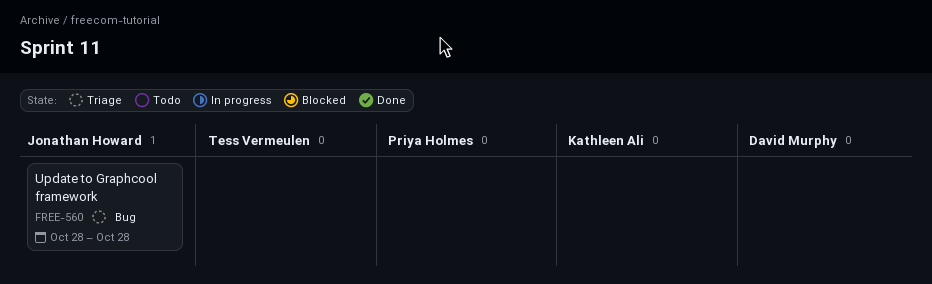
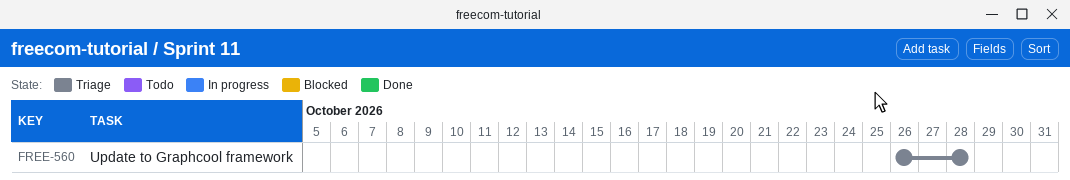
FREE-560, start: Oct 28 -> Oct 26

